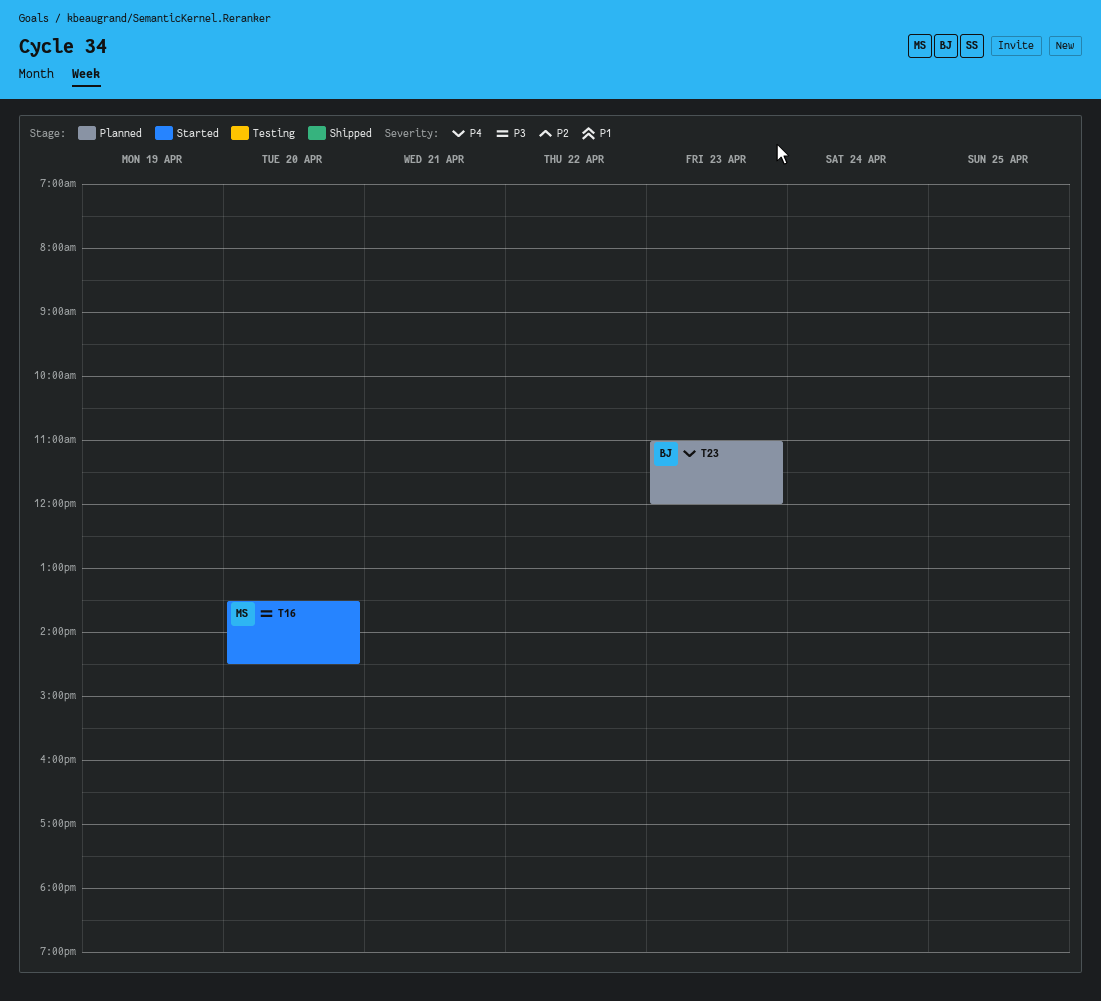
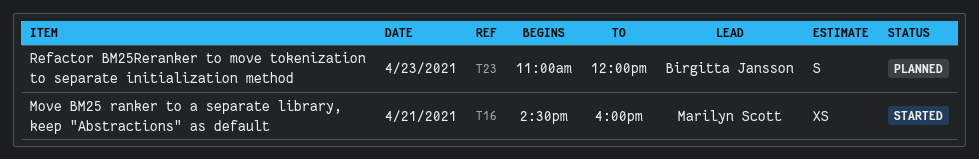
T16, day: Apr 20 -> Apr 21
T16, begins: 13:30 -> 14:30
T16, ends: 14:30 -> 16:00

